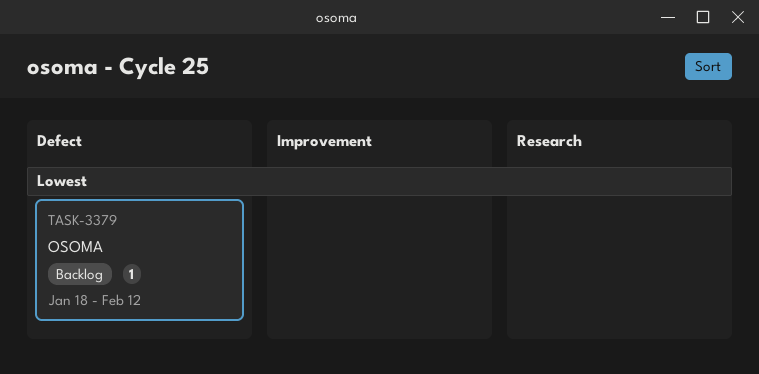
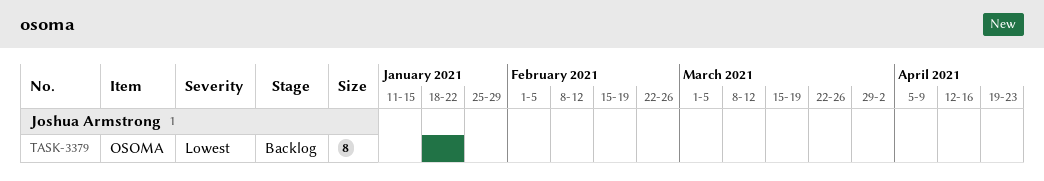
TASK-3379, estimate: 1 -> 8
TASK-3379, due: Feb 12 -> Jan 22

